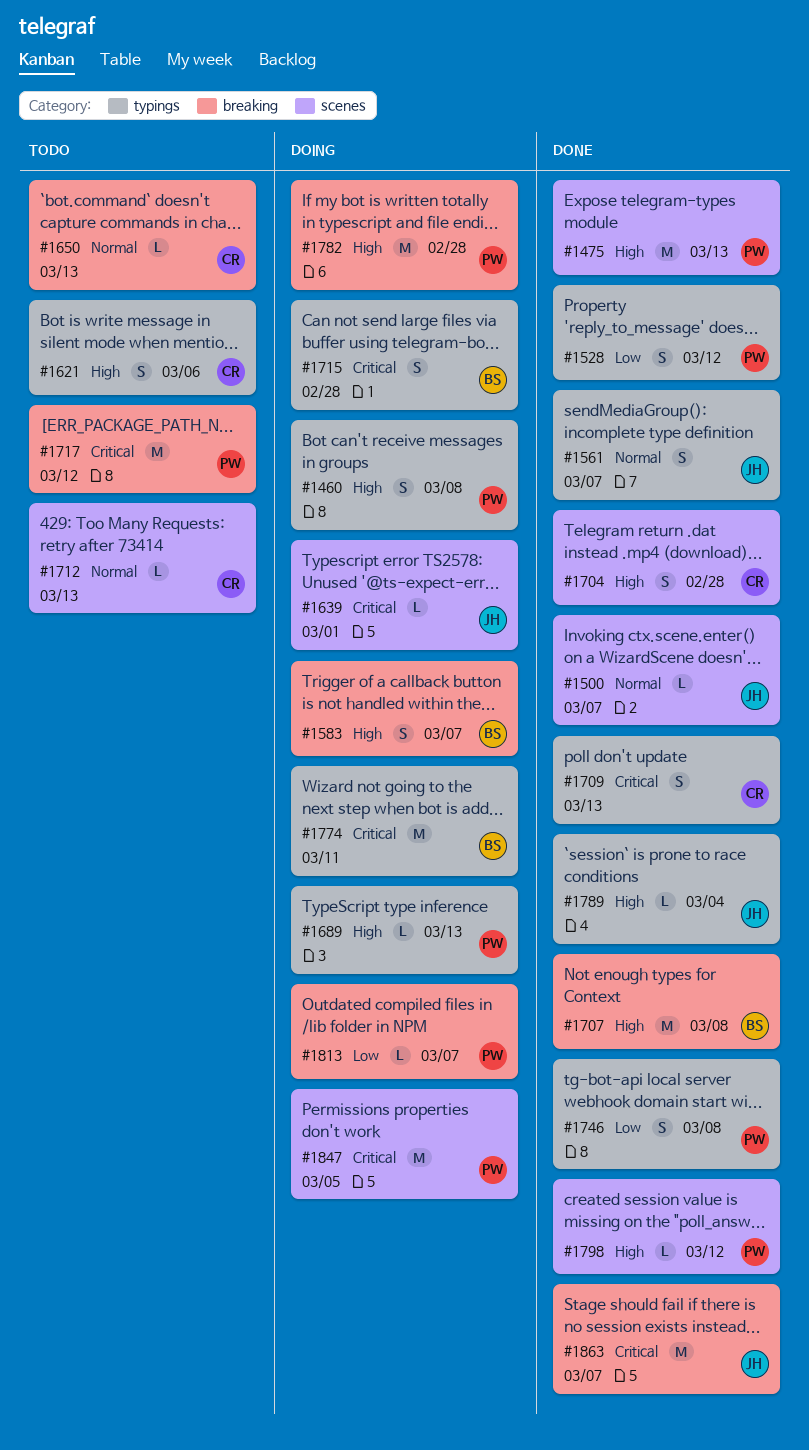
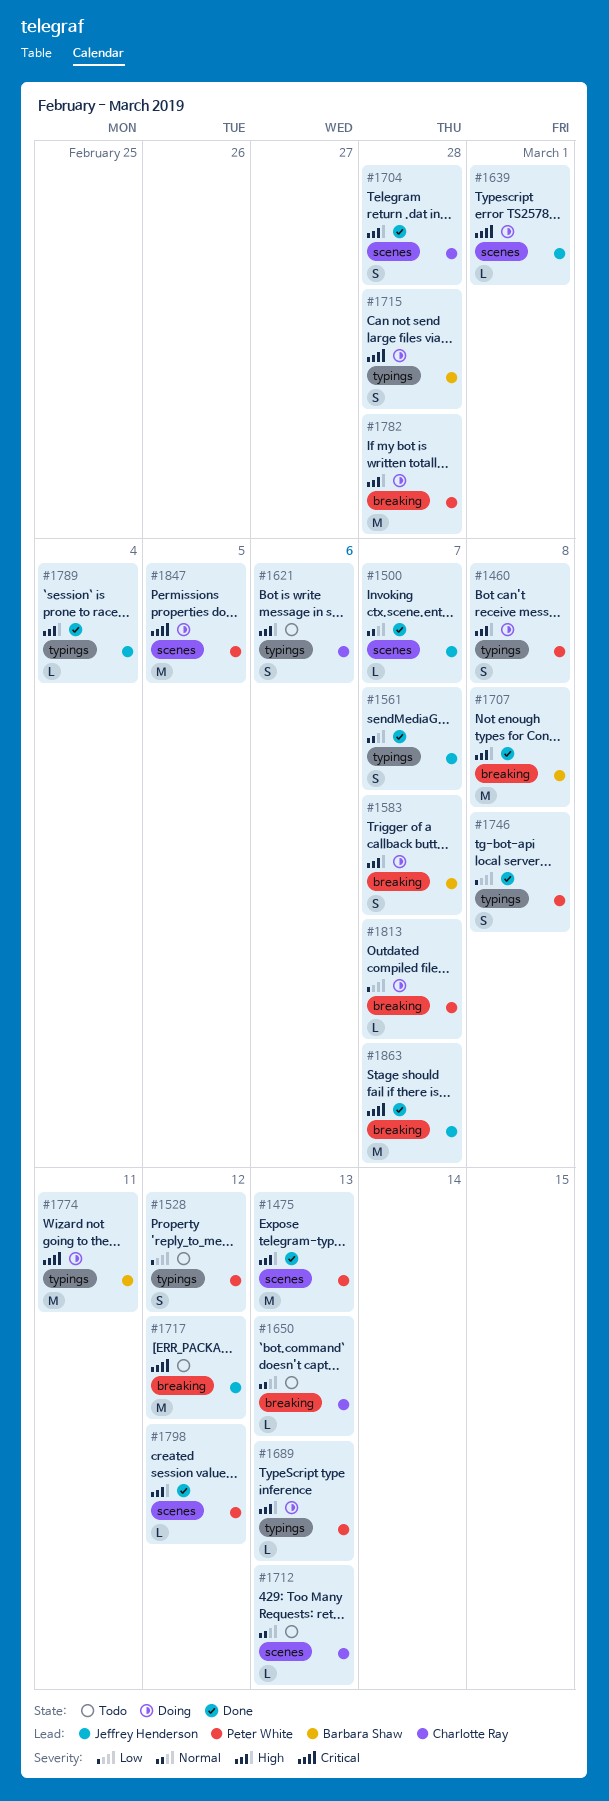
#1528, status: Done -> Todo
#1709: present -> none
#1717, owner: Peter White -> Jeffrey Henderson

